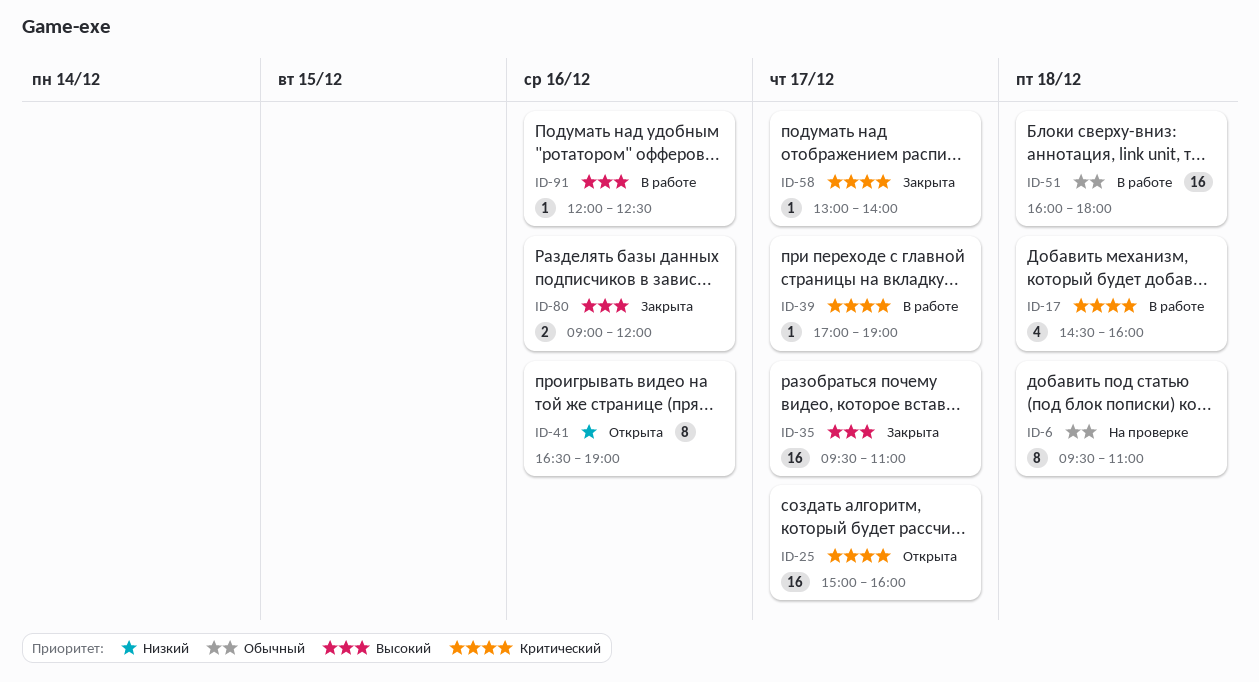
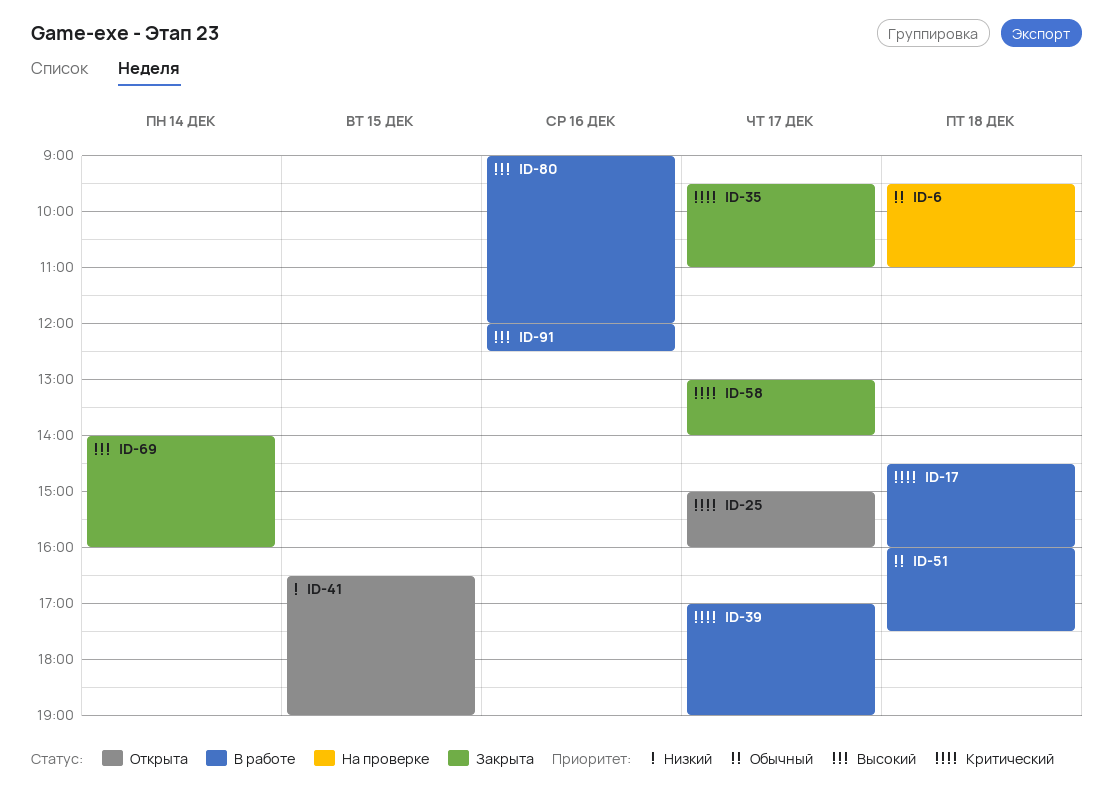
ID-35, priority: Высокий -> Критический
ID-41, day: Dec 16 -> Dec 15
ID-51, ends: 18:00 -> 17:30
ID-69: none -> present
ID-80, status: Закрыта -> В работе

